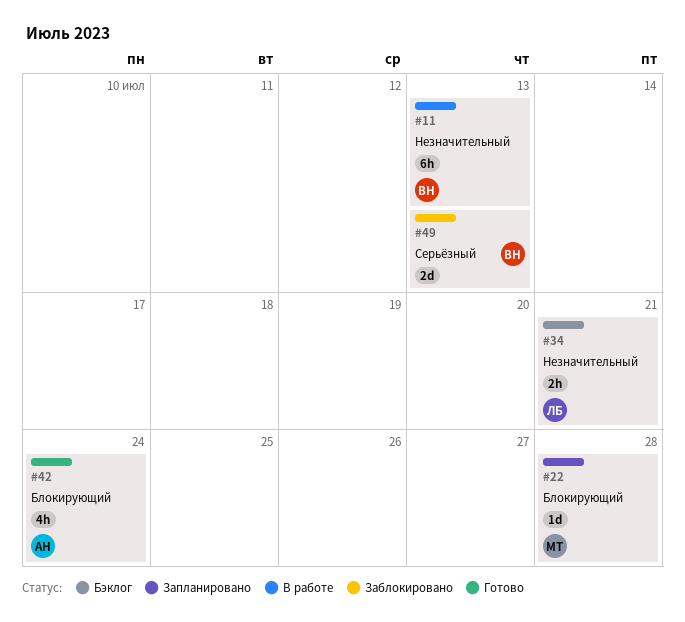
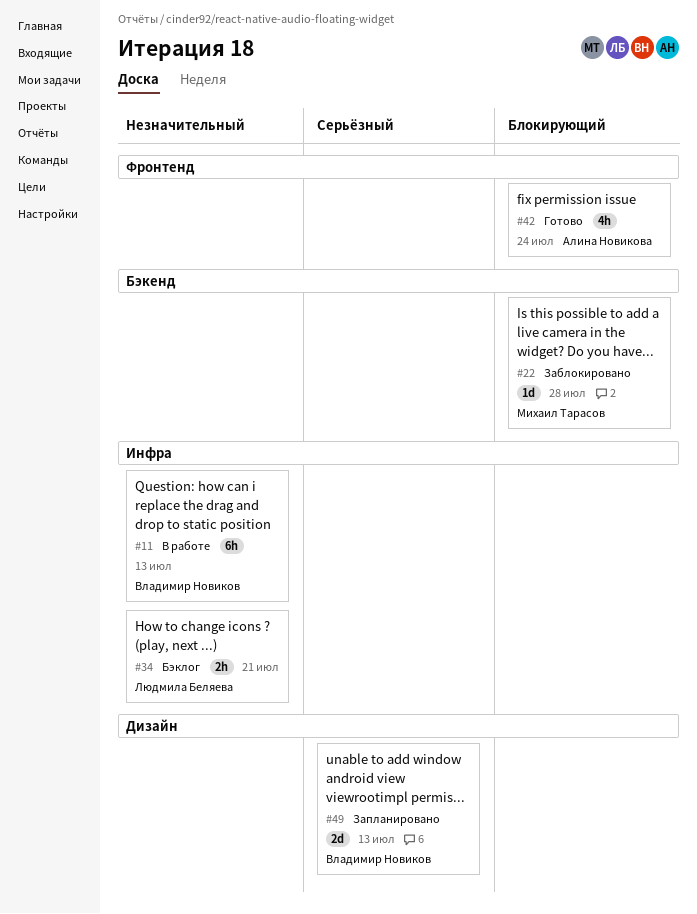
#22, status: Запланировано -> Заблокировано
#49, status: Заблокировано -> Запланировано

